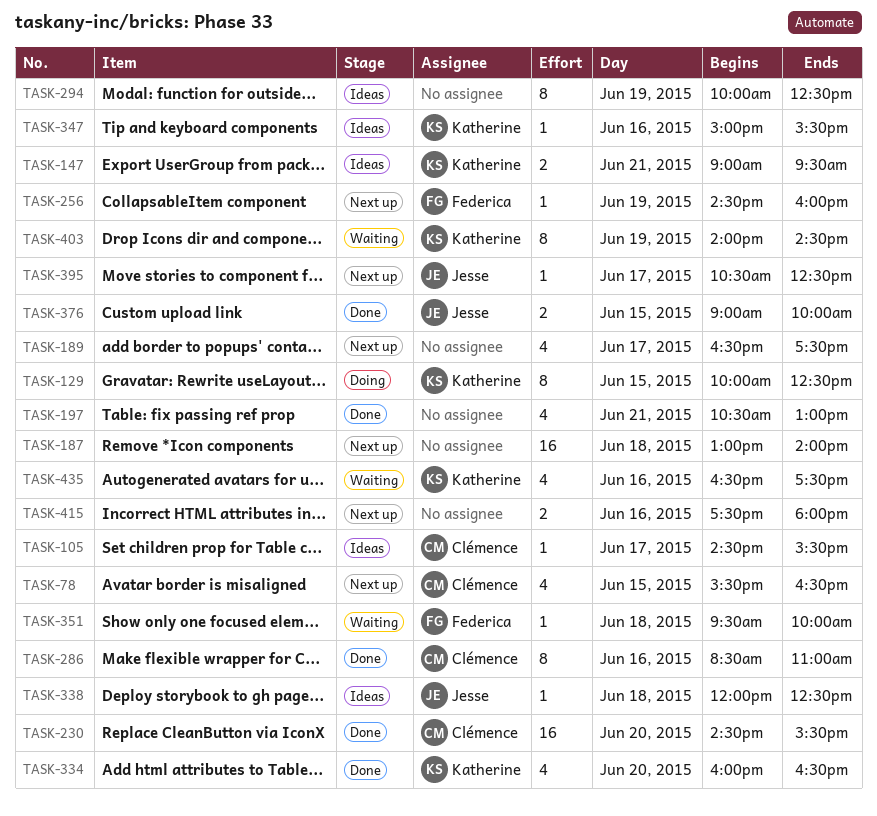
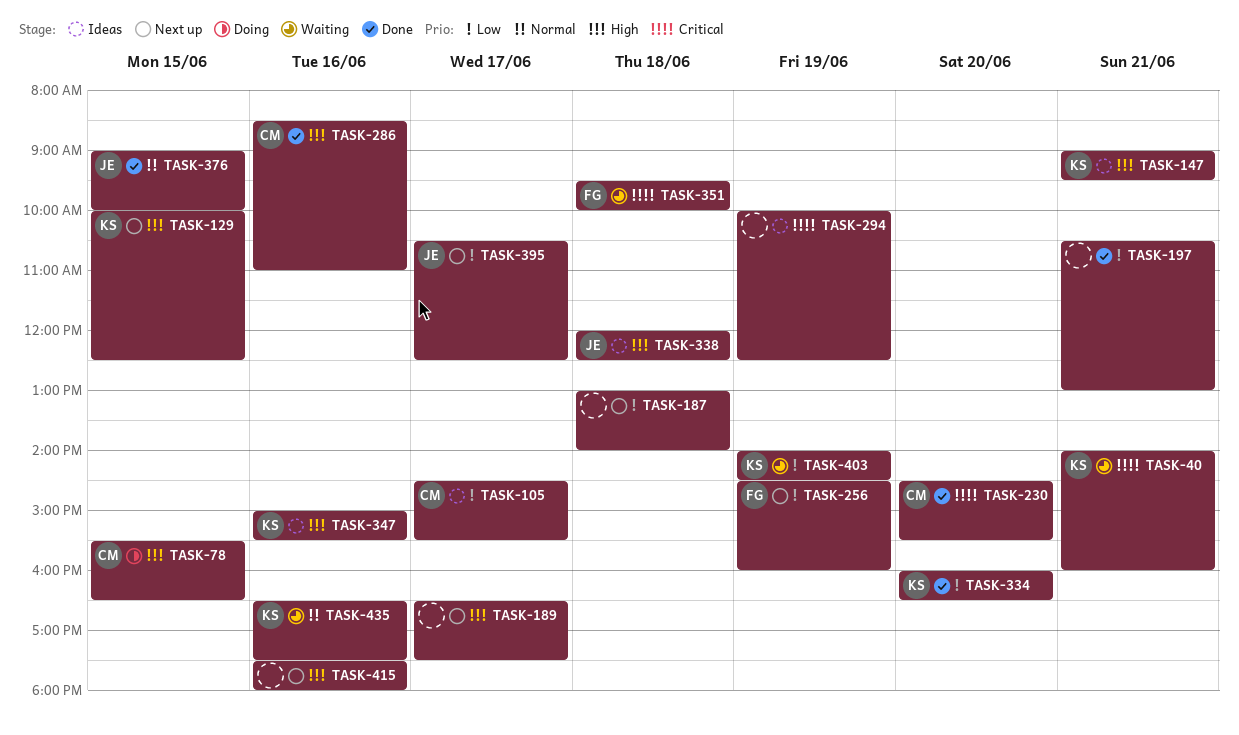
TASK-40: none -> present
TASK-78, status: Next up -> Doing
TASK-129, status: Doing -> Next up

